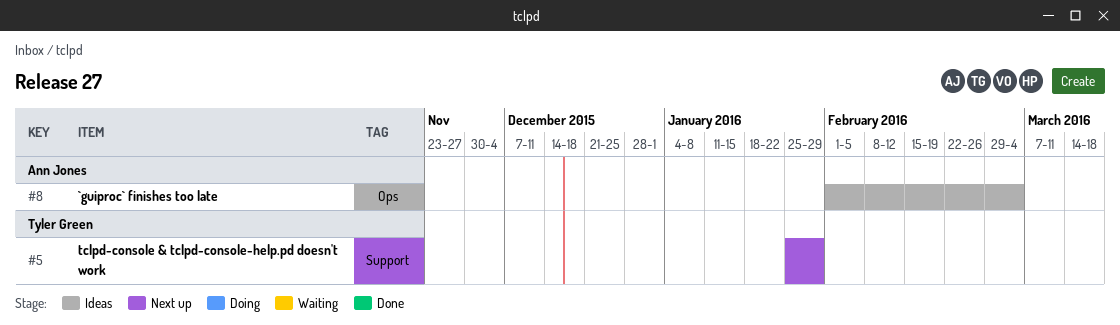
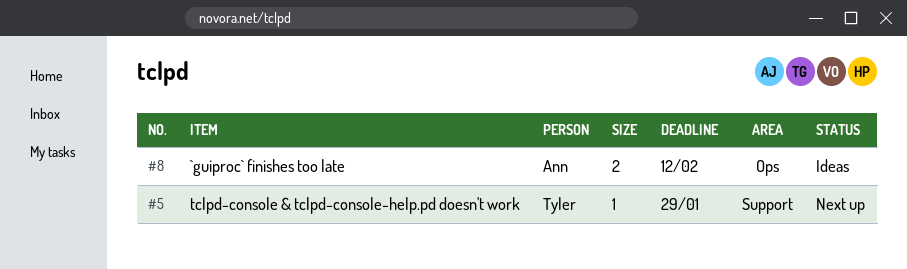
#8, due: Mar 4 -> Feb 12

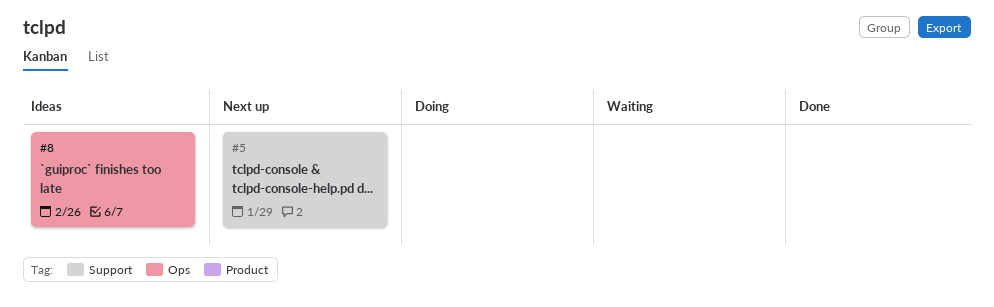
#8, due: Feb 12 -> Feb 26

